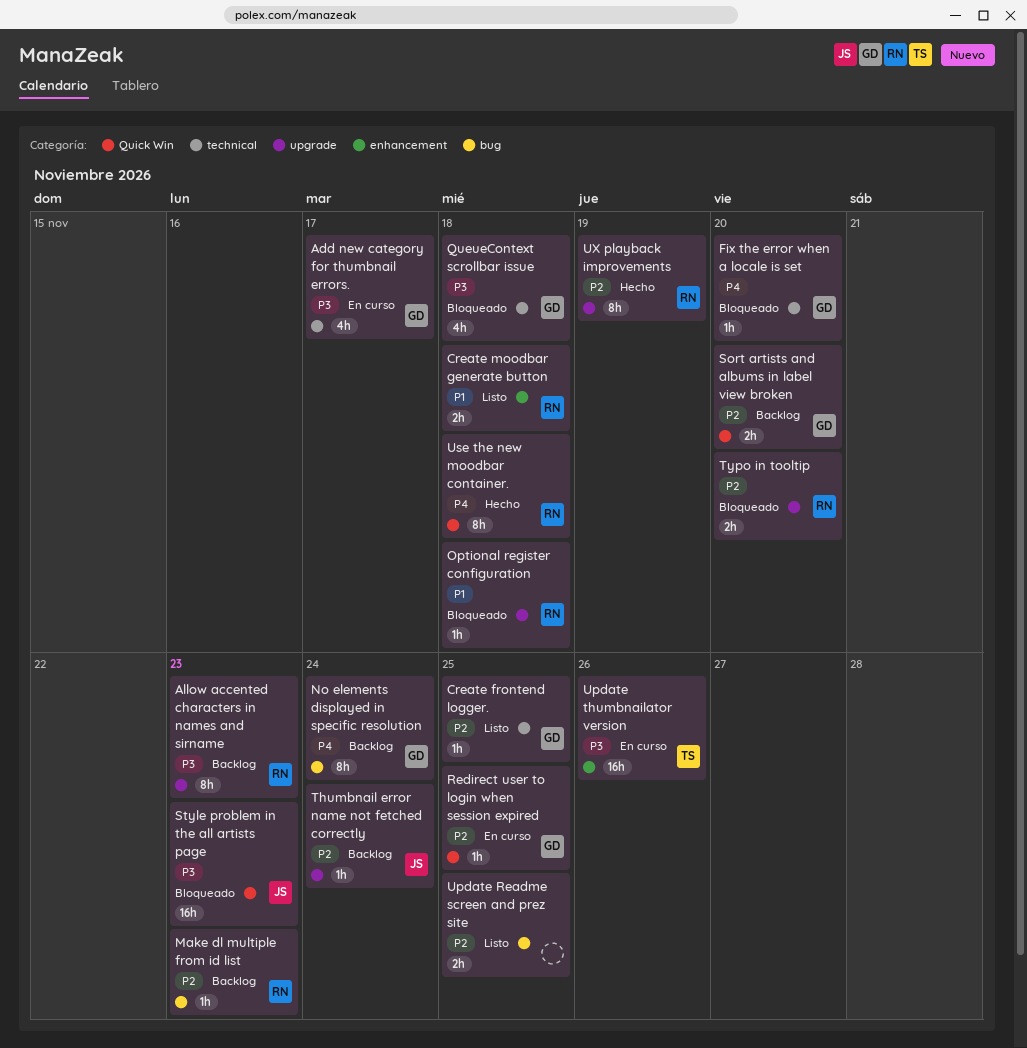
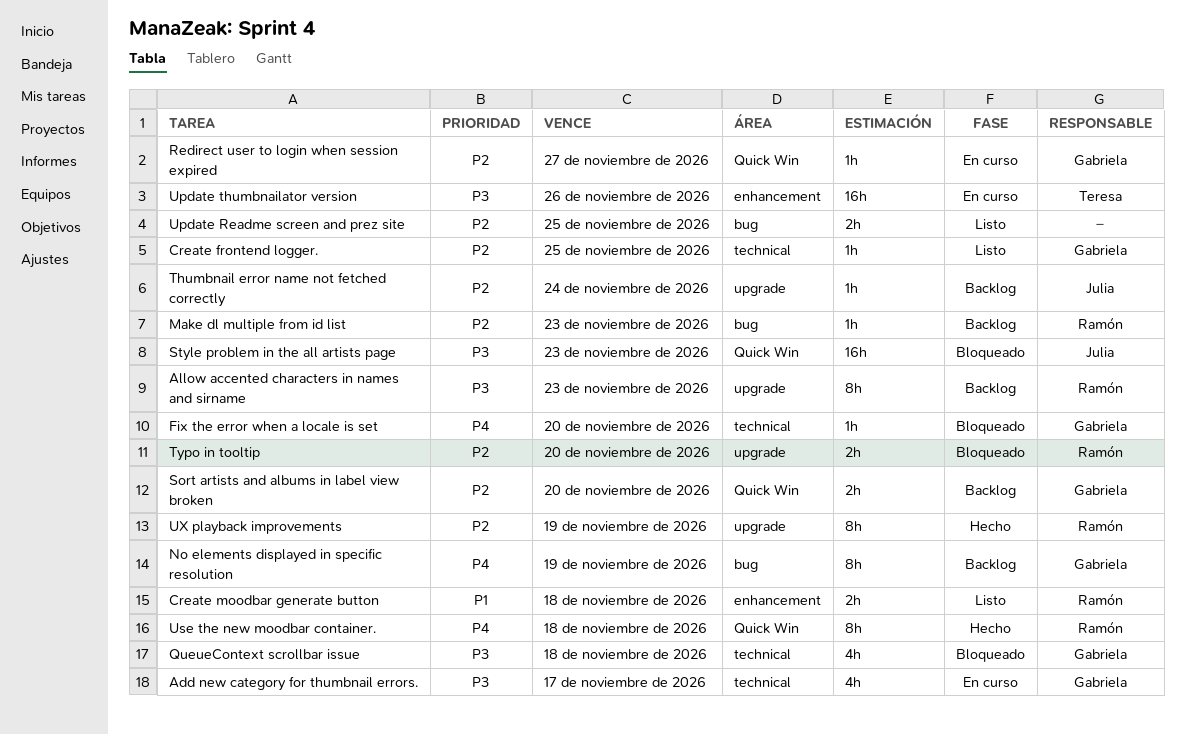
No elements displayed in specific resolution, due: Nov 24 -> Nov 19
Optional register configuration: present -> none
Redirect user to login when session expired, due: Nov 25 -> Nov 27

